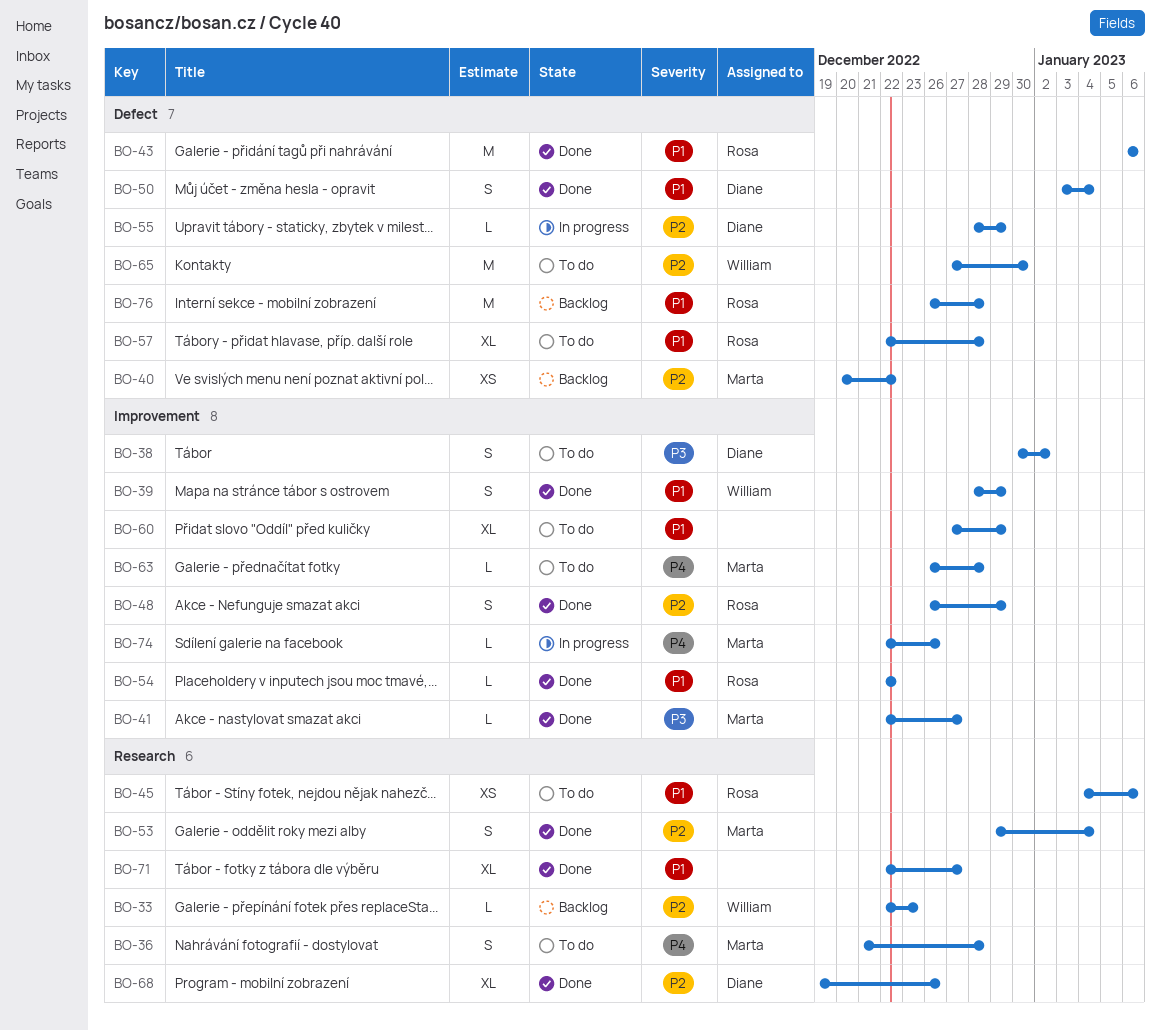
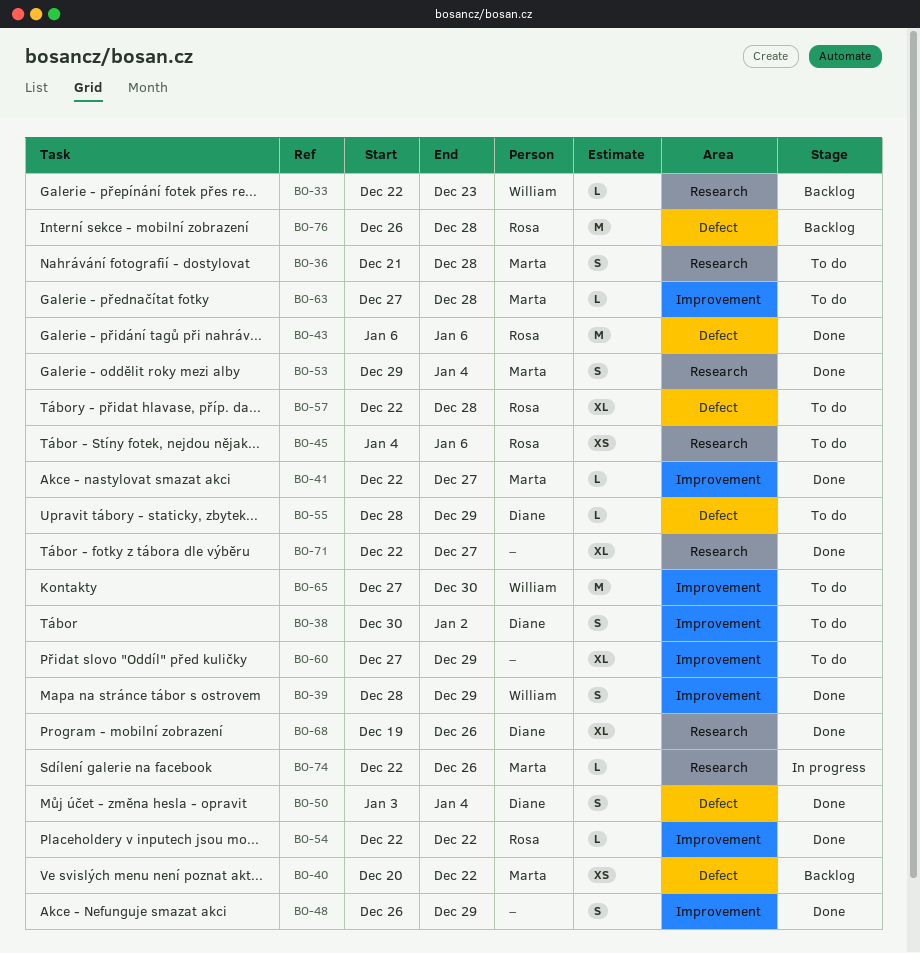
BO-48, owner: Rosa -> none
BO-55, status: In progress -> To do
BO-63, start: Dec 26 -> Dec 27
BO-65, label: Defect -> Improvement
BO-74, label: Improvement -> Research

